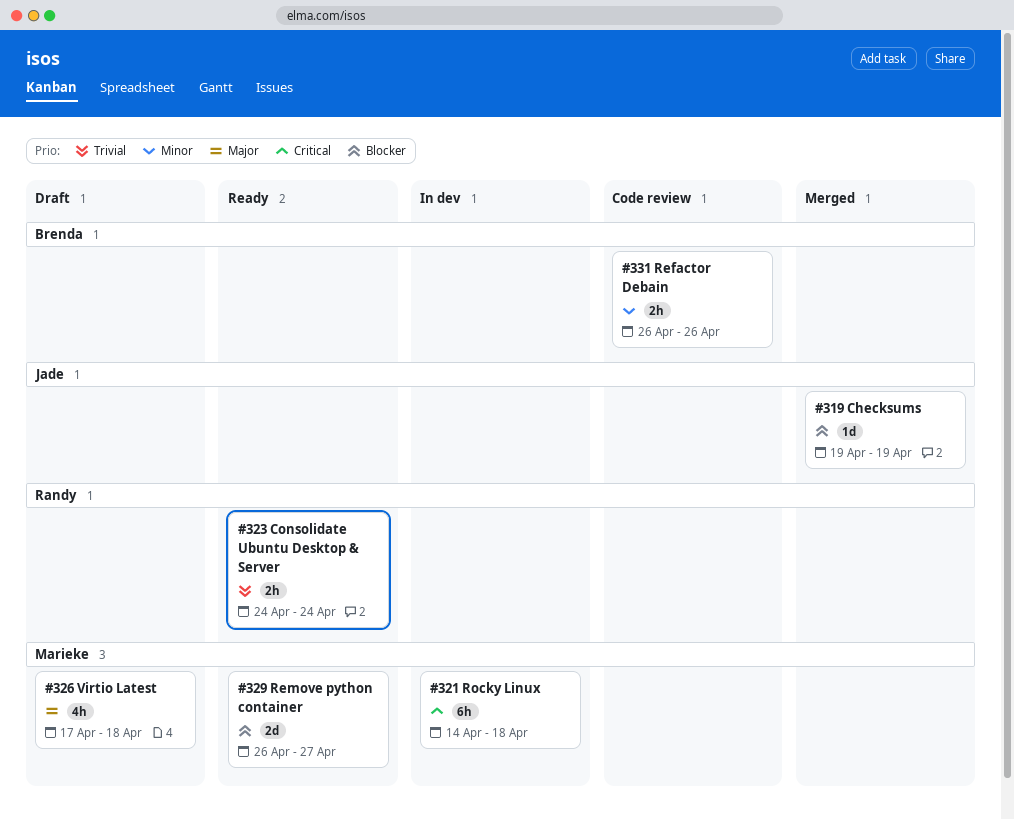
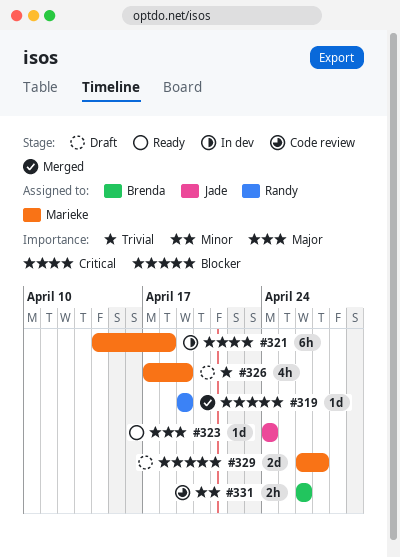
#319, owner: Jade -> Randy
#323, owner: Randy -> Jade
#323, priority: Trivial -> Major
#323, estimate: 2h -> 1d
#326, priority: Major -> Trivial
#326, due: Apr 18 -> Apr 19
#329, status: Ready -> Draft

